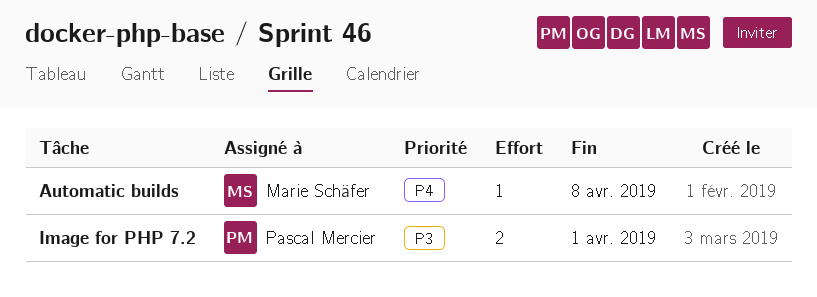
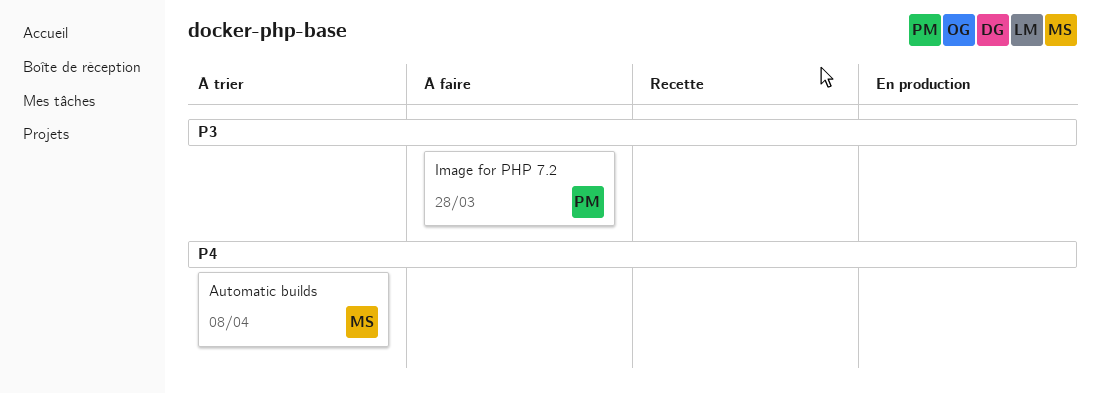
Image for PHP 7.2, due: Apr 1 -> Mar 28

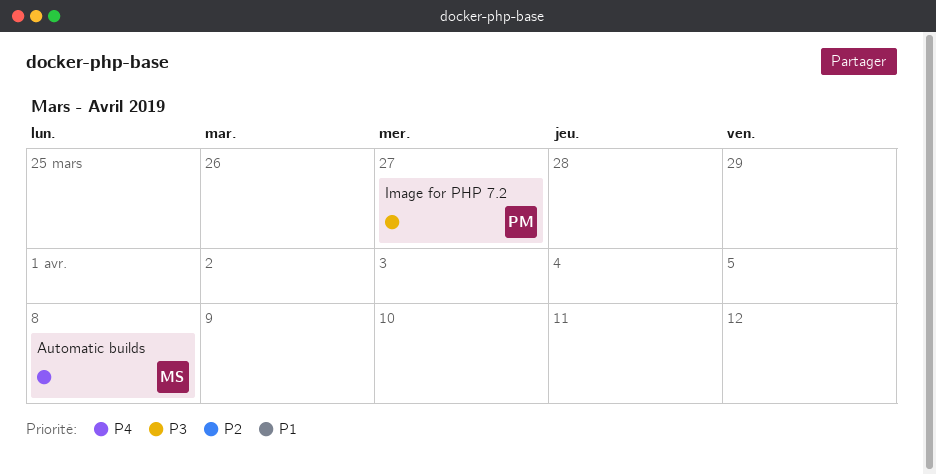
Image for PHP 7.2, due: Mar 28 -> Mar 27

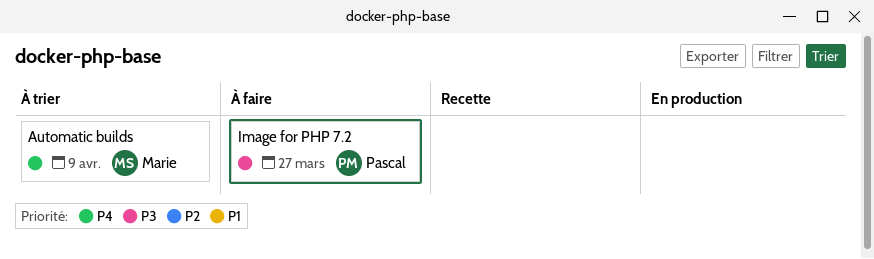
Automatic builds, due: Apr 8 -> Apr 9

